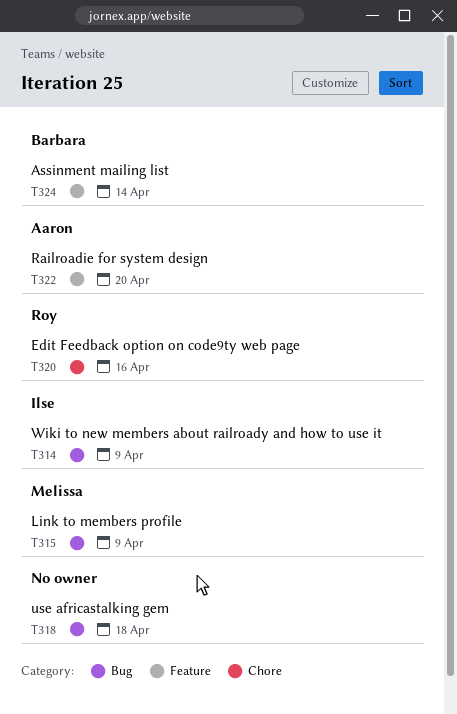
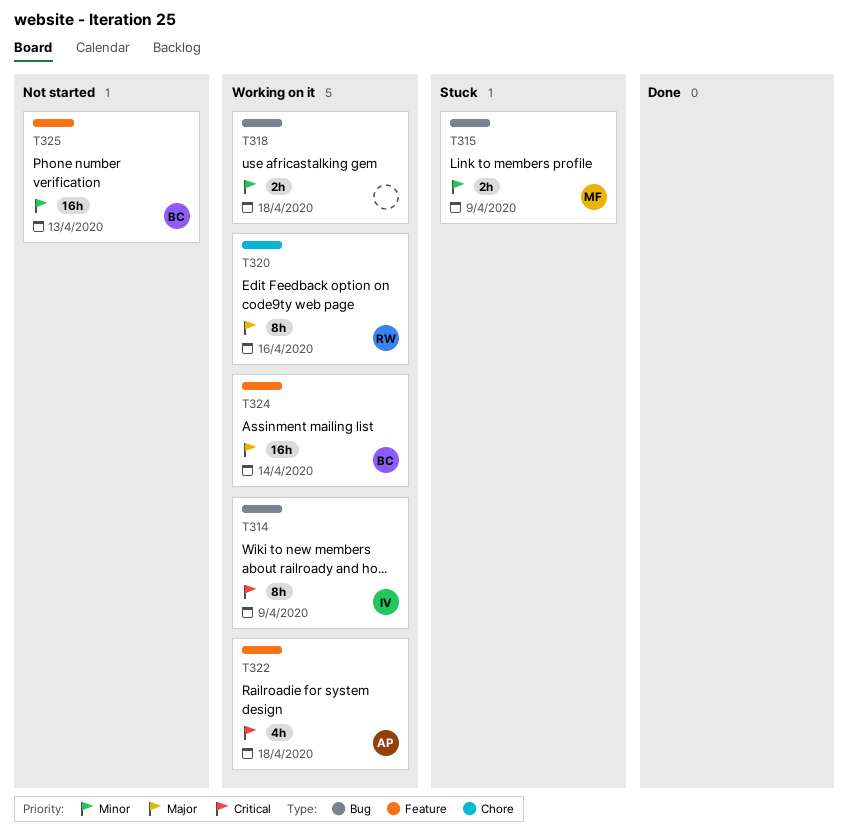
T322, due: Apr 20 -> Apr 18
T325: none -> present

